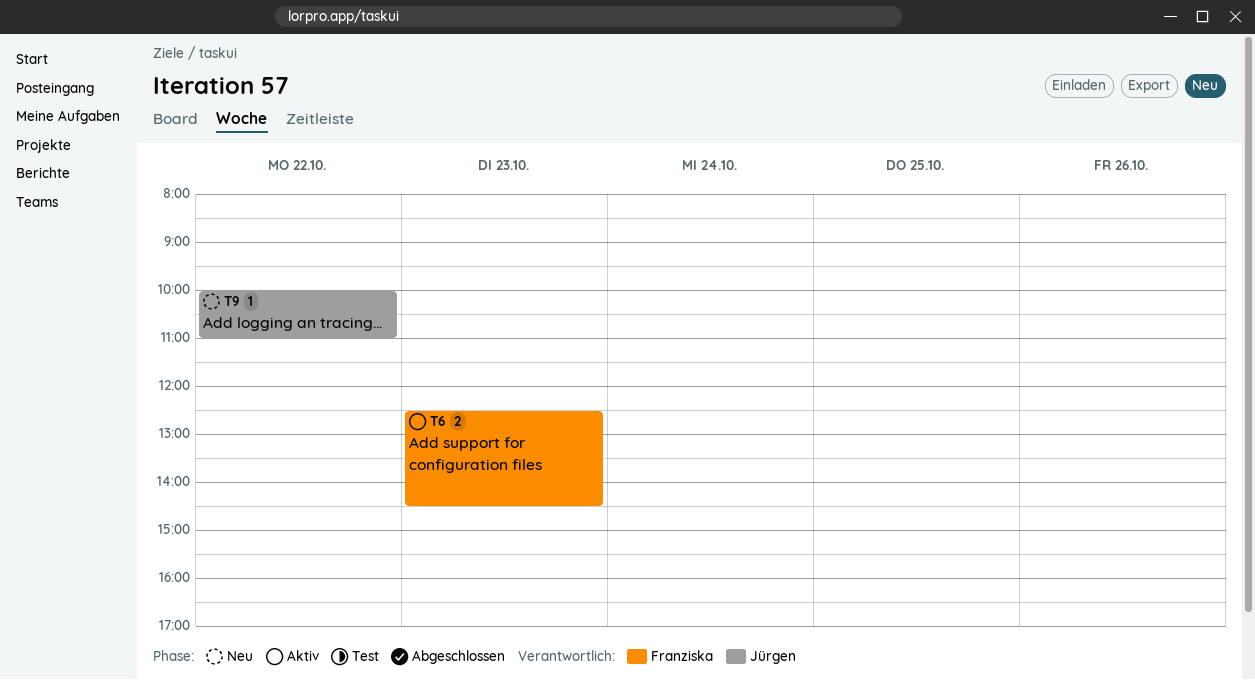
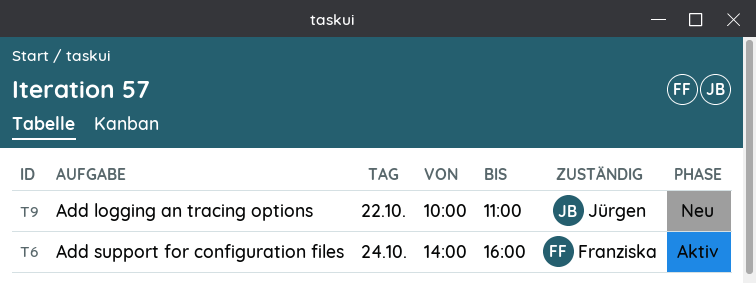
T6, day: Oct 23 -> Oct 24
T6, begins: 12:30 -> 14:00
T6, ends: 14:30 -> 16:00

